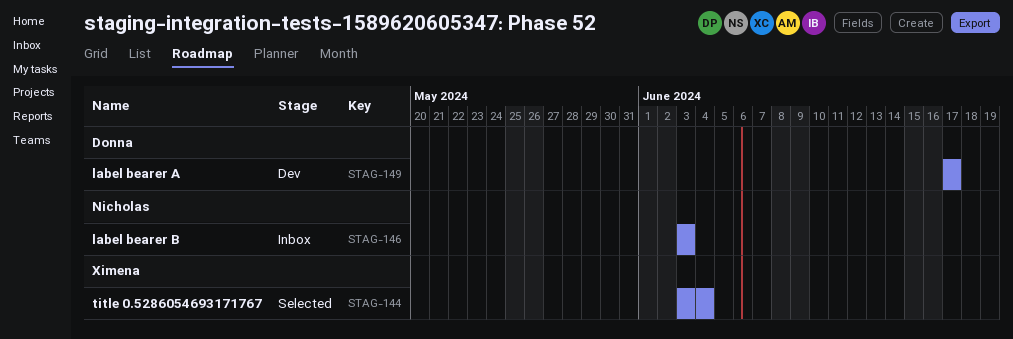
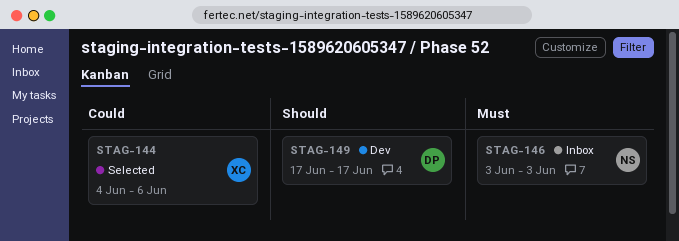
STAG-144, start: Jun 3 -> Jun 4
STAG-144, due: Jun 4 -> Jun 6

